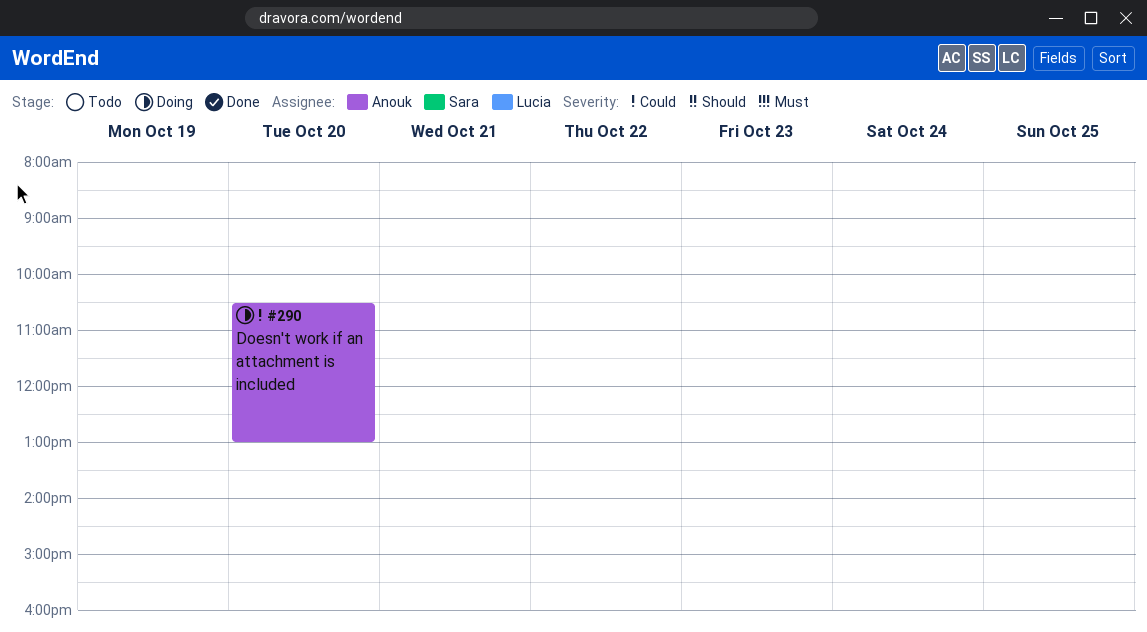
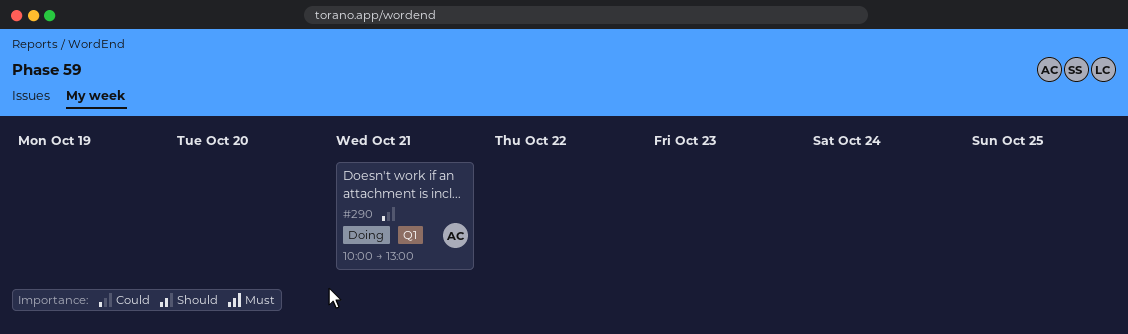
#290, day: Oct 20 -> Oct 21
#290, begins: 10:30 -> 10:00

